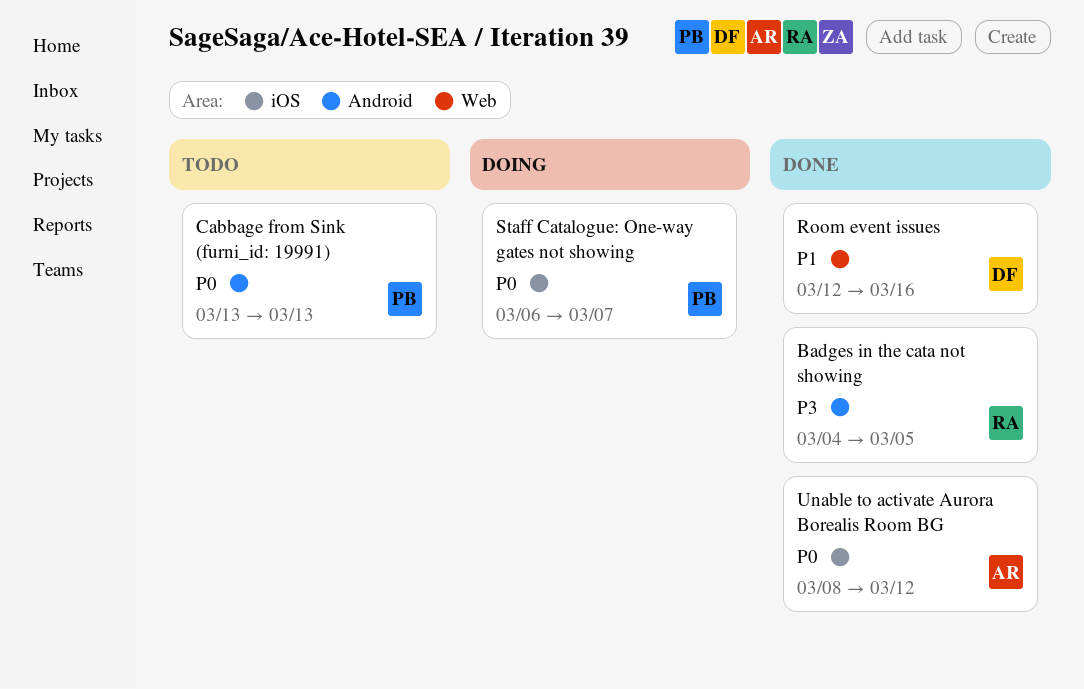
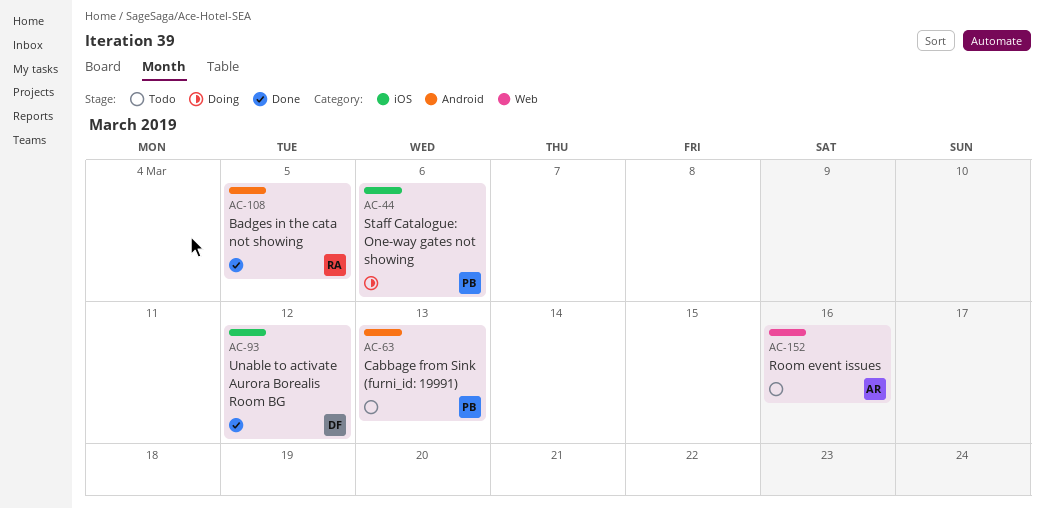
Room event issues, status: Done -> Todo
Room event issues, owner: DF -> AR
Staff Catalogue: One-way gates not showing, due: Mar 7 -> Mar 6
Unable to activate Aurora Borealis Room BG, owner: AR -> DF

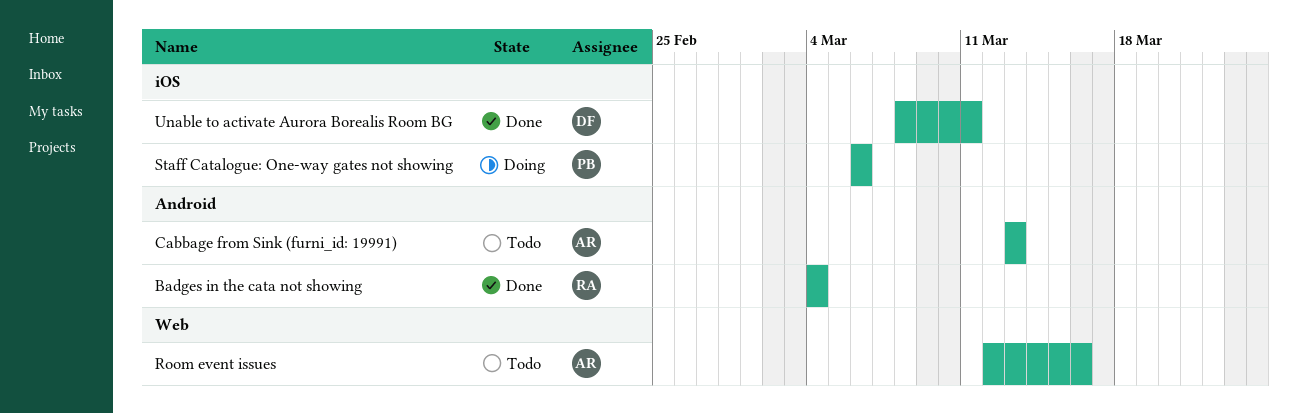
Badges in the cata not showing, due: Mar 5 -> Mar 4
Cabbage from Sink (furni_id: 19991), owner: PB -> AR
Unable to activate Aurora Borealis Room BG, due: Mar 12 -> Mar 11

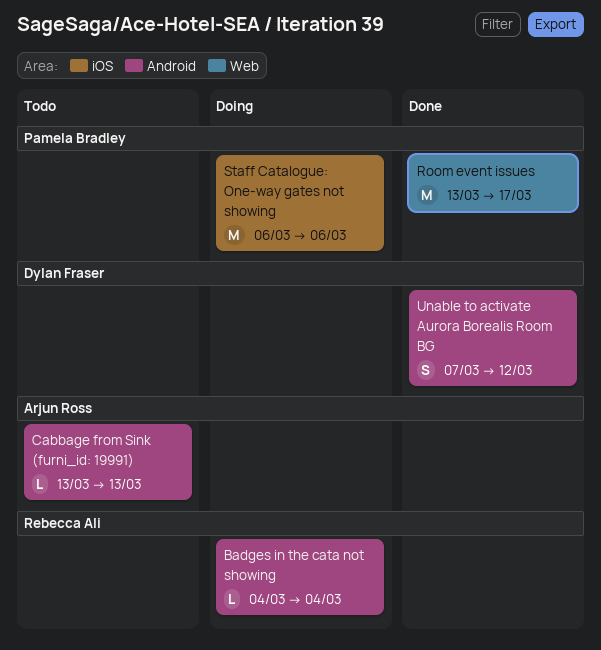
Badges in the cata not showing, status: Done -> Doing
Room event issues, status: Todo -> Done
Room event issues, owner: Arjun Ross -> Pamela Bradley
Room event issues, start: Mar 12 -> Mar 13
Room event issues, due: Mar 16 -> Mar 17
Unable to activate Aurora Borealis Room BG, label: iOS -> Android
Unable to activate Aurora Borealis Room BG, start: Mar 8 -> Mar 7
Unable to activate Aurora Borealis Room BG, due: Mar 11 -> Mar 12

